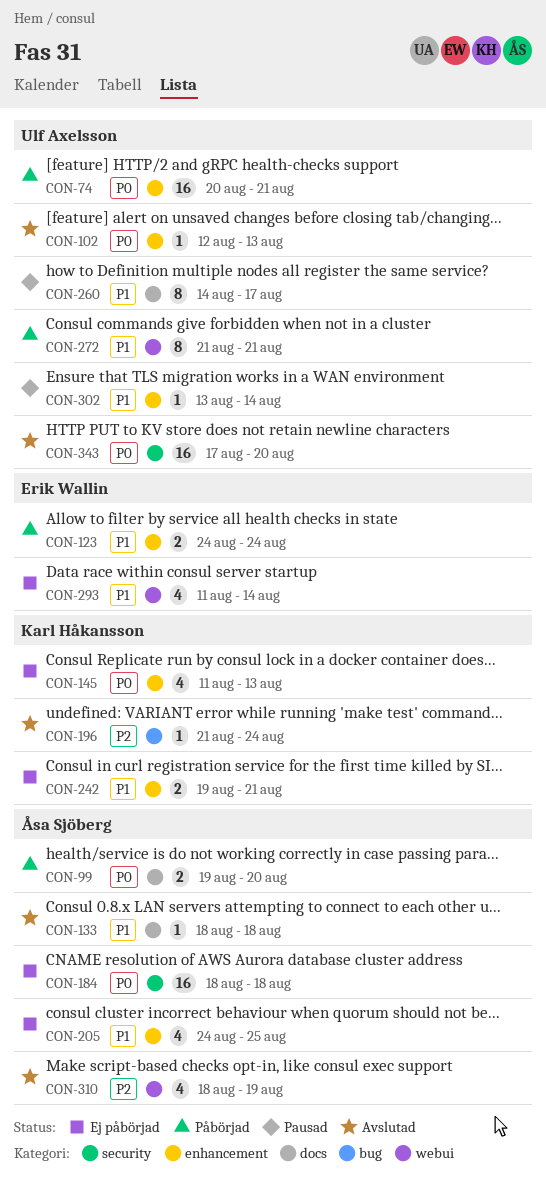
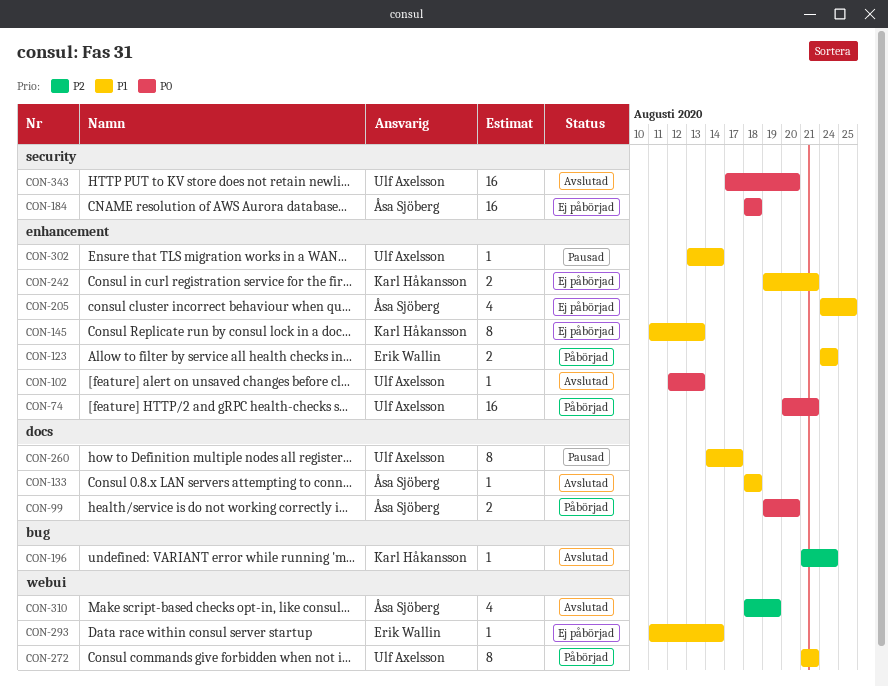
CON-145, priority: P0 -> P1
CON-145, estimate: 4 -> 8
CON-293, estimate: 4 -> 1

